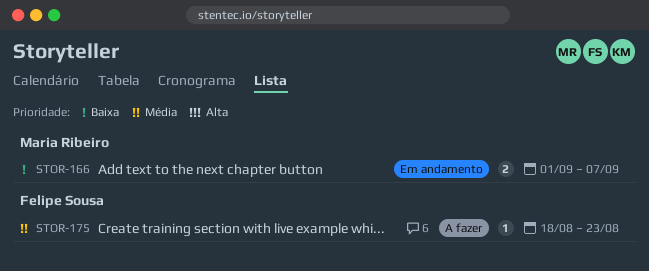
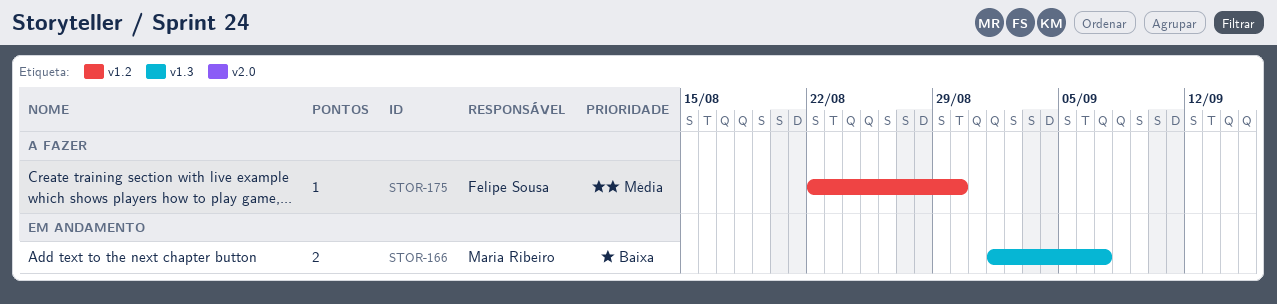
STOR-175, start: Aug 18 -> Aug 22
STOR-175, due: Aug 23 -> Aug 30

